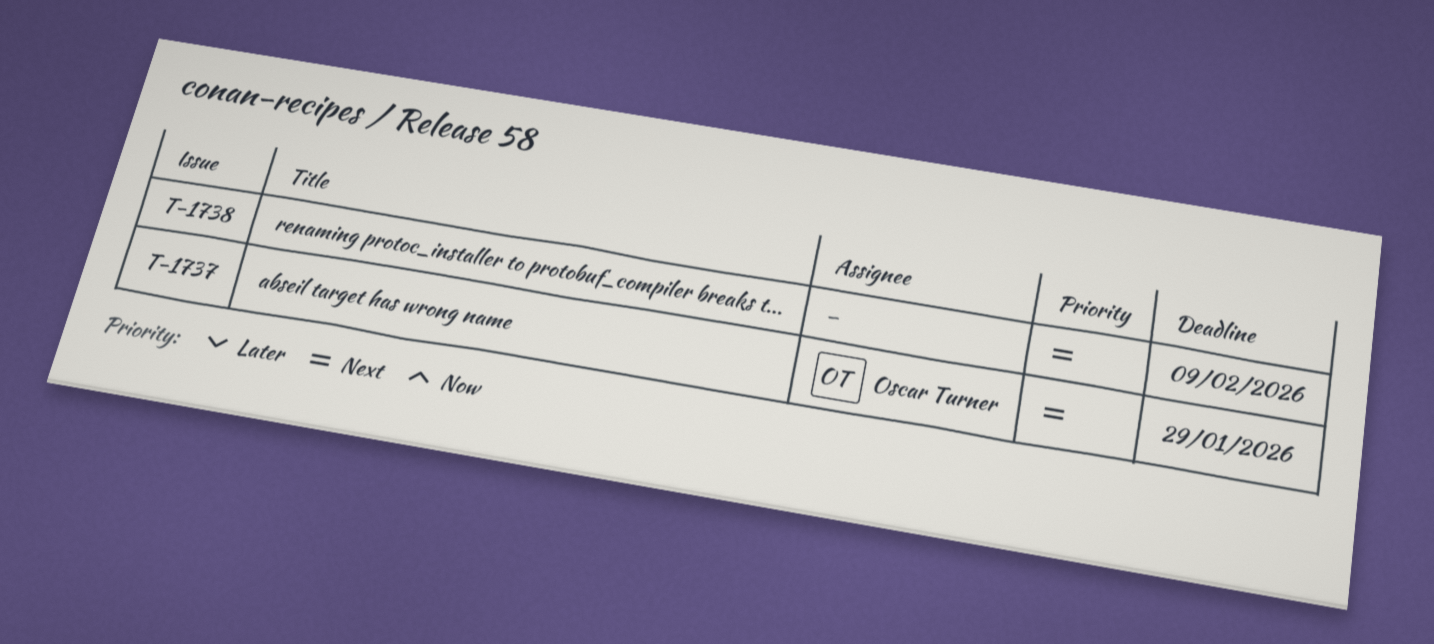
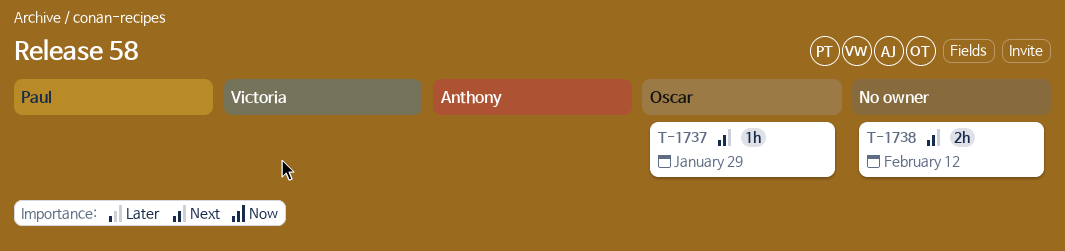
T-1738, due: Feb 9 -> Feb 12

